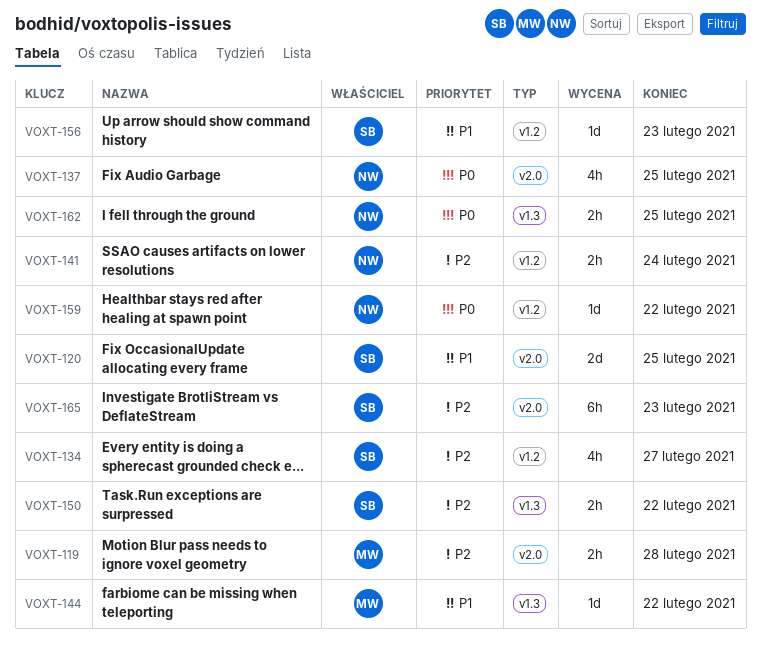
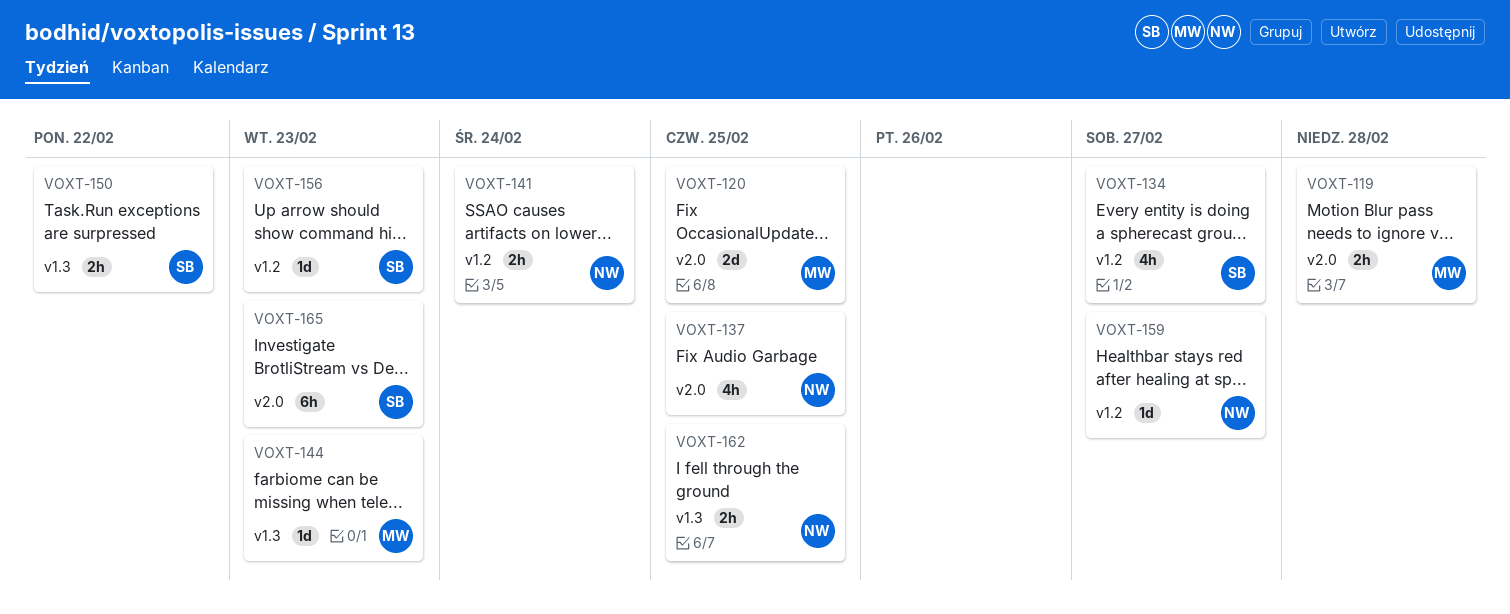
VOXT-120, owner: SB -> MW
VOXT-144, due: Feb 22 -> Feb 23
VOXT-159, due: Feb 22 -> Feb 27

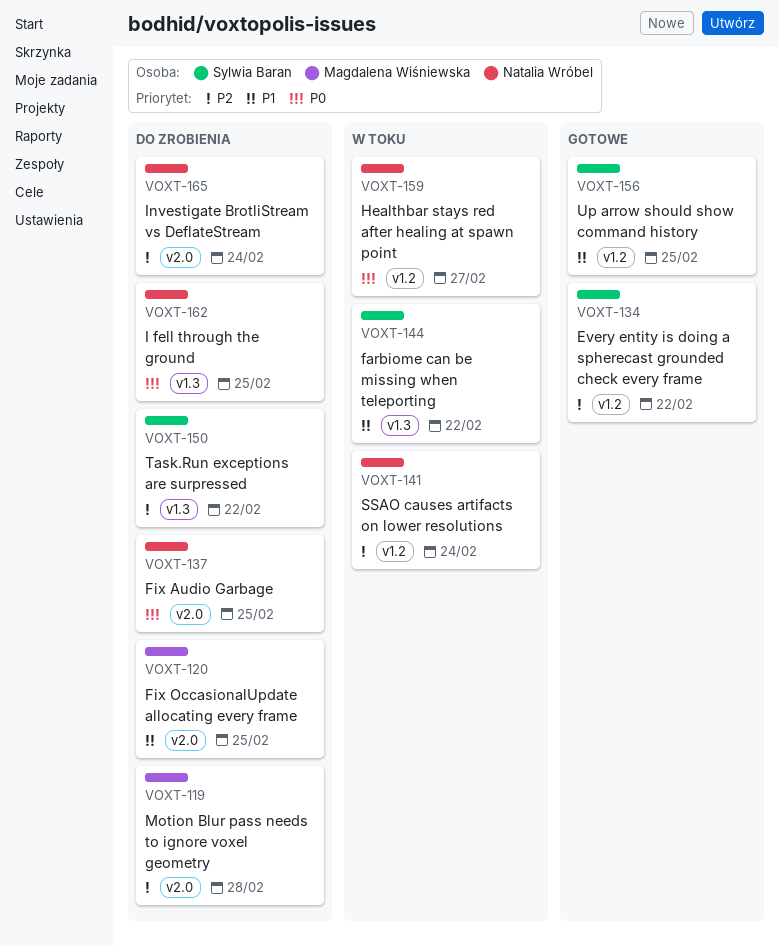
VOXT-134, due: Feb 27 -> Feb 22
VOXT-144, owner: Magdalena Wiśniewska -> Sylwia Baran
VOXT-144, due: Feb 23 -> Feb 22
VOXT-156, due: Feb 23 -> Feb 25
VOXT-165, owner: Sylwia Baran -> Natalia Wróbel
VOXT-165, due: Feb 23 -> Feb 24

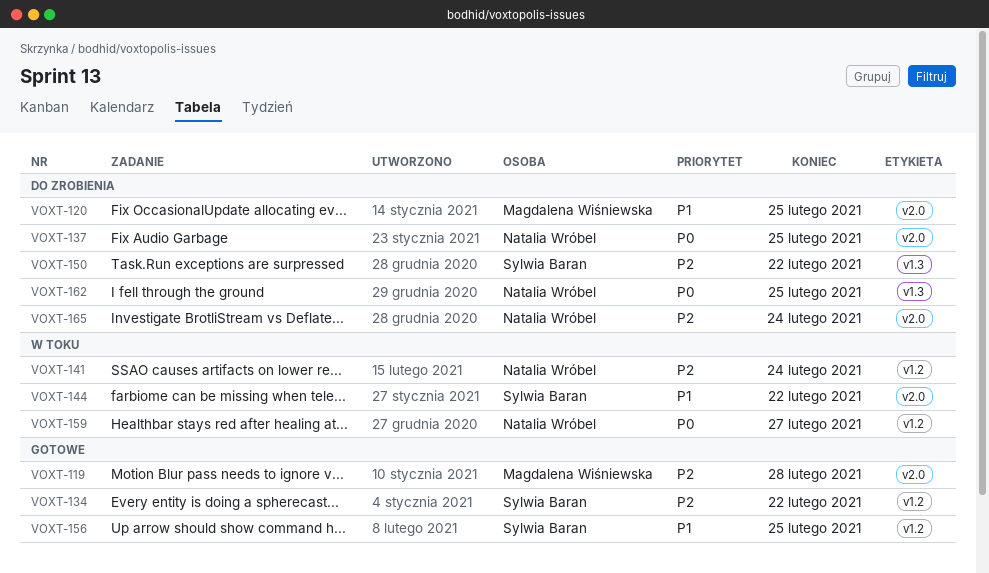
VOXT-119, status: Do zrobienia -> Gotowe
VOXT-144, label: v1.3 -> v2.0

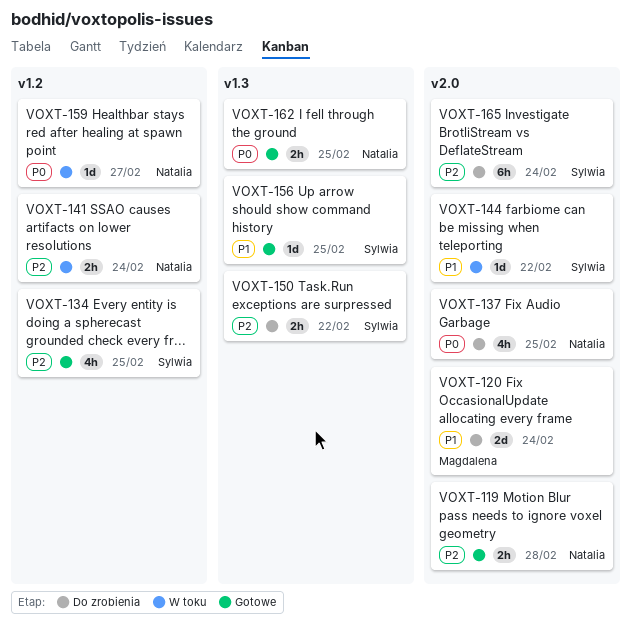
VOXT-119, owner: Magdalena Wiśniewska -> Natalia Wróbel
VOXT-120, due: Feb 25 -> Feb 24
VOXT-134, due: Feb 22 -> Feb 25
VOXT-156, label: v1.2 -> v1.3
VOXT-162, status: Do zrobienia -> Gotowe
VOXT-165, owner: Natalia Wróbel -> Sylwia Baran

